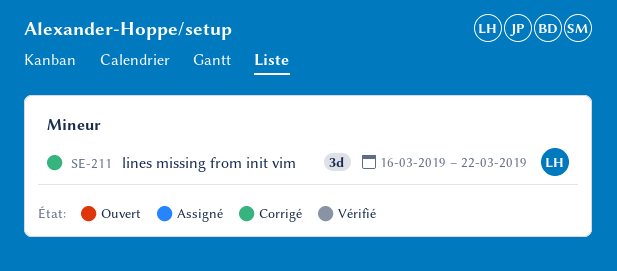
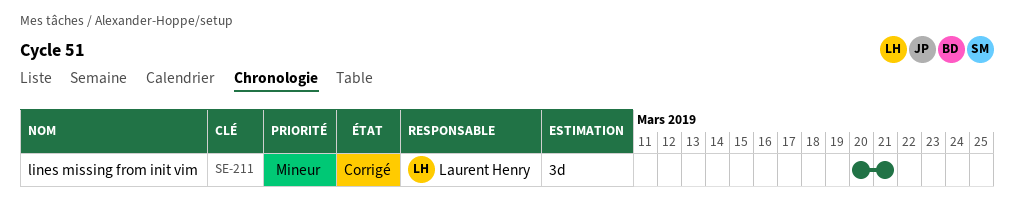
SE-211, start: Mar 16 -> Mar 20
SE-211, due: Mar 22 -> Mar 21

